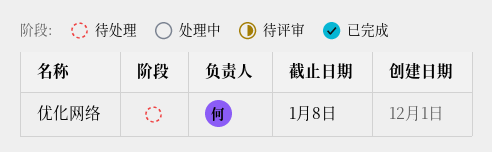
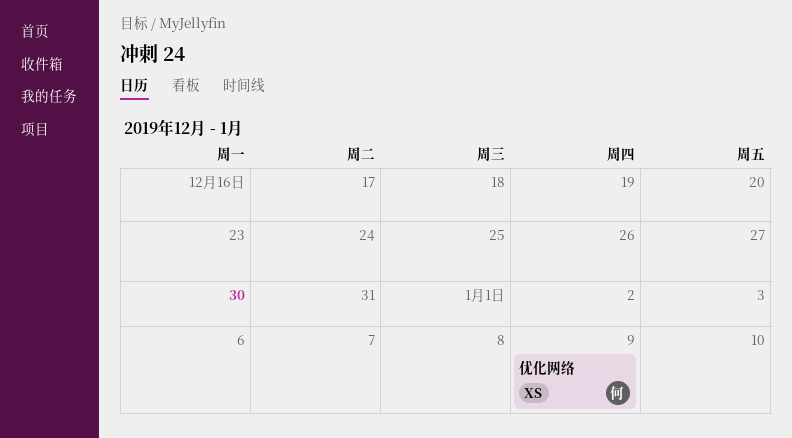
优化网络, due: Jan 8 -> Jan 9

